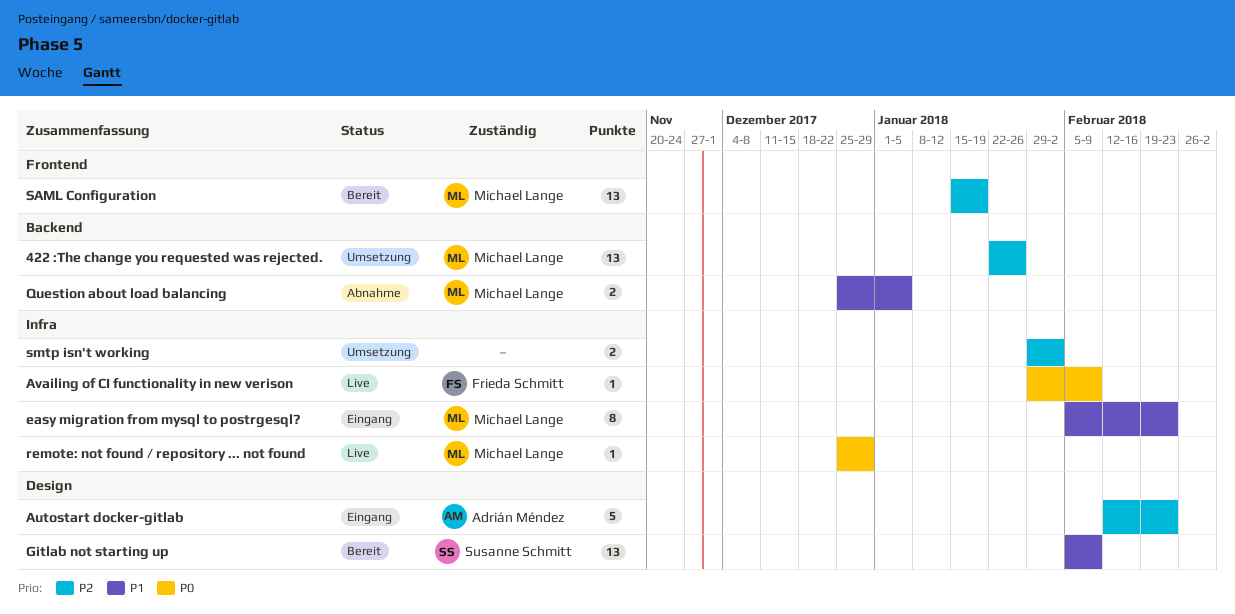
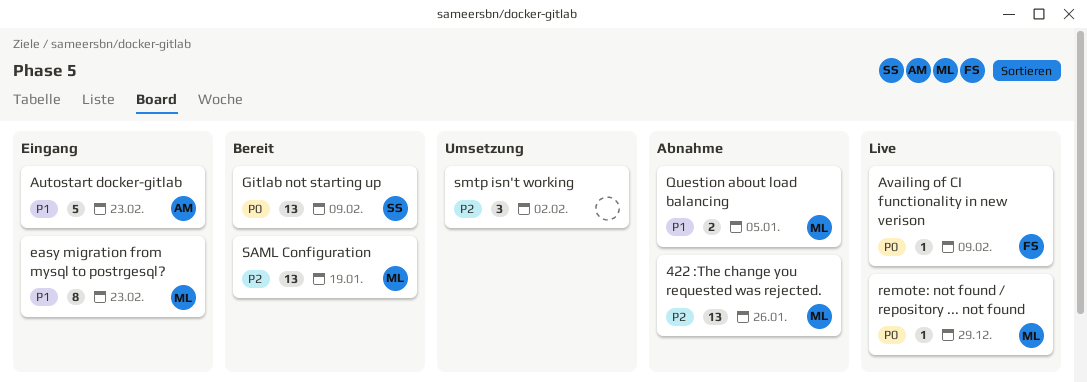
422 :The change you requested was rejected., status: Umsetzung -> Abnahme
Autostart docker-gitlab, priority: P2 -> P1
Gitlab not starting up, priority: P1 -> P0
smtp isn't working, estimate: 2 -> 3

